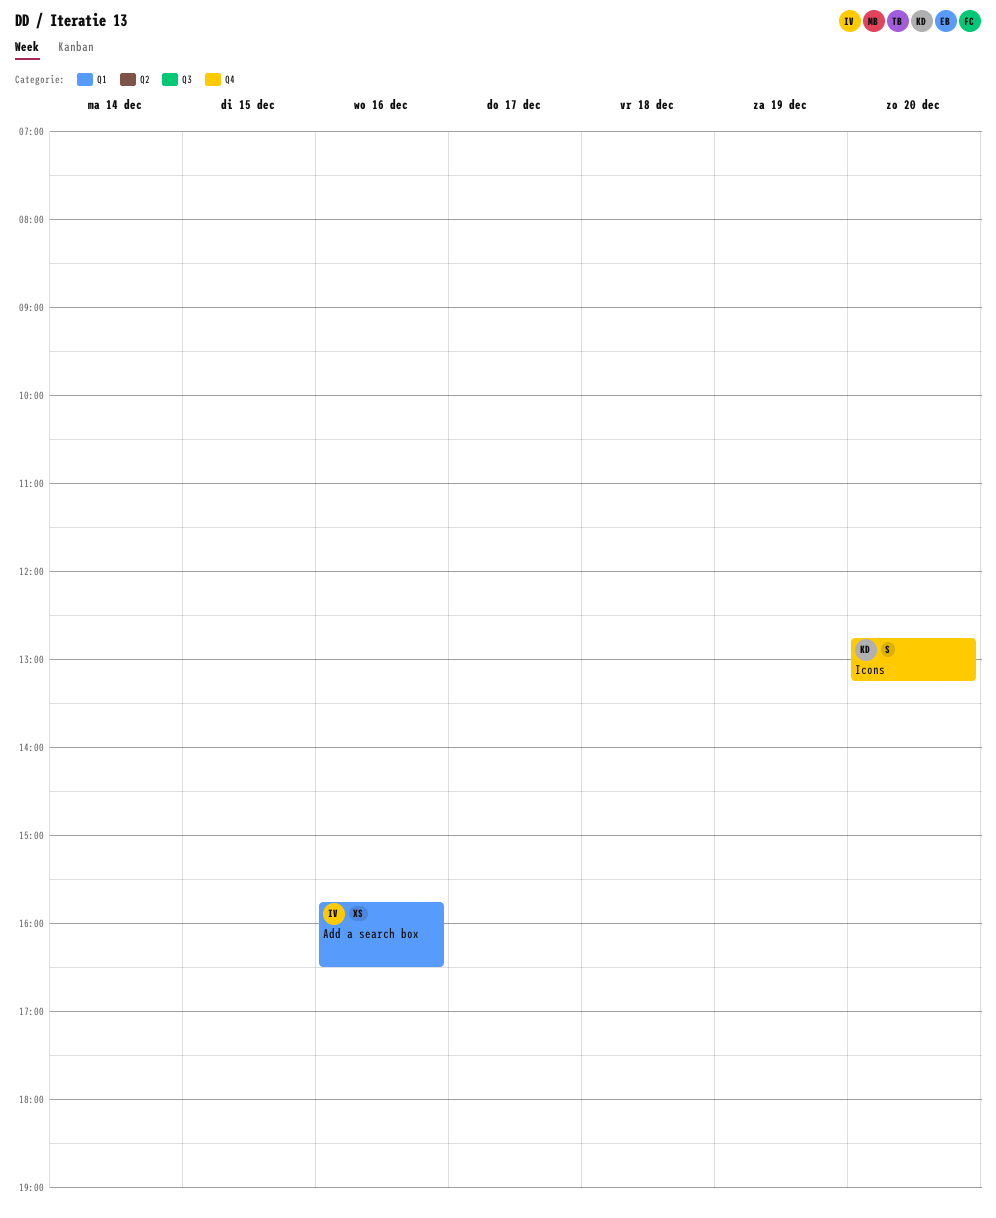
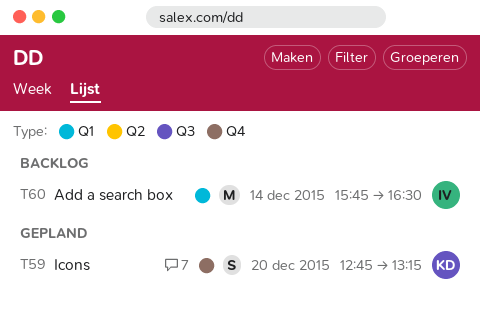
Add a search box, estimate: XS -> M
Add a search box, day: Dec 16 -> Dec 14

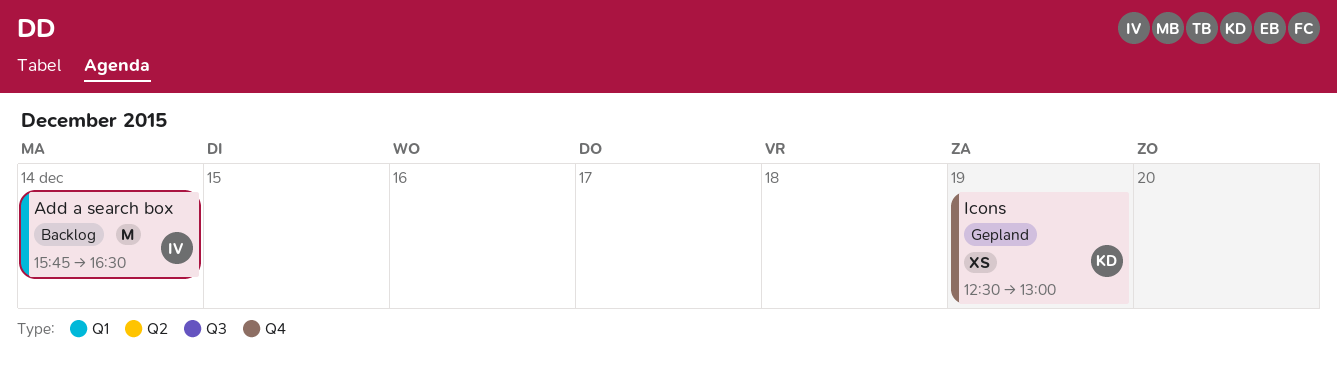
Icons, estimate: S -> XS
Icons, day: Dec 20 -> Dec 19
Icons, begins: 12:45 -> 12:30
Icons, ends: 13:15 -> 13:00

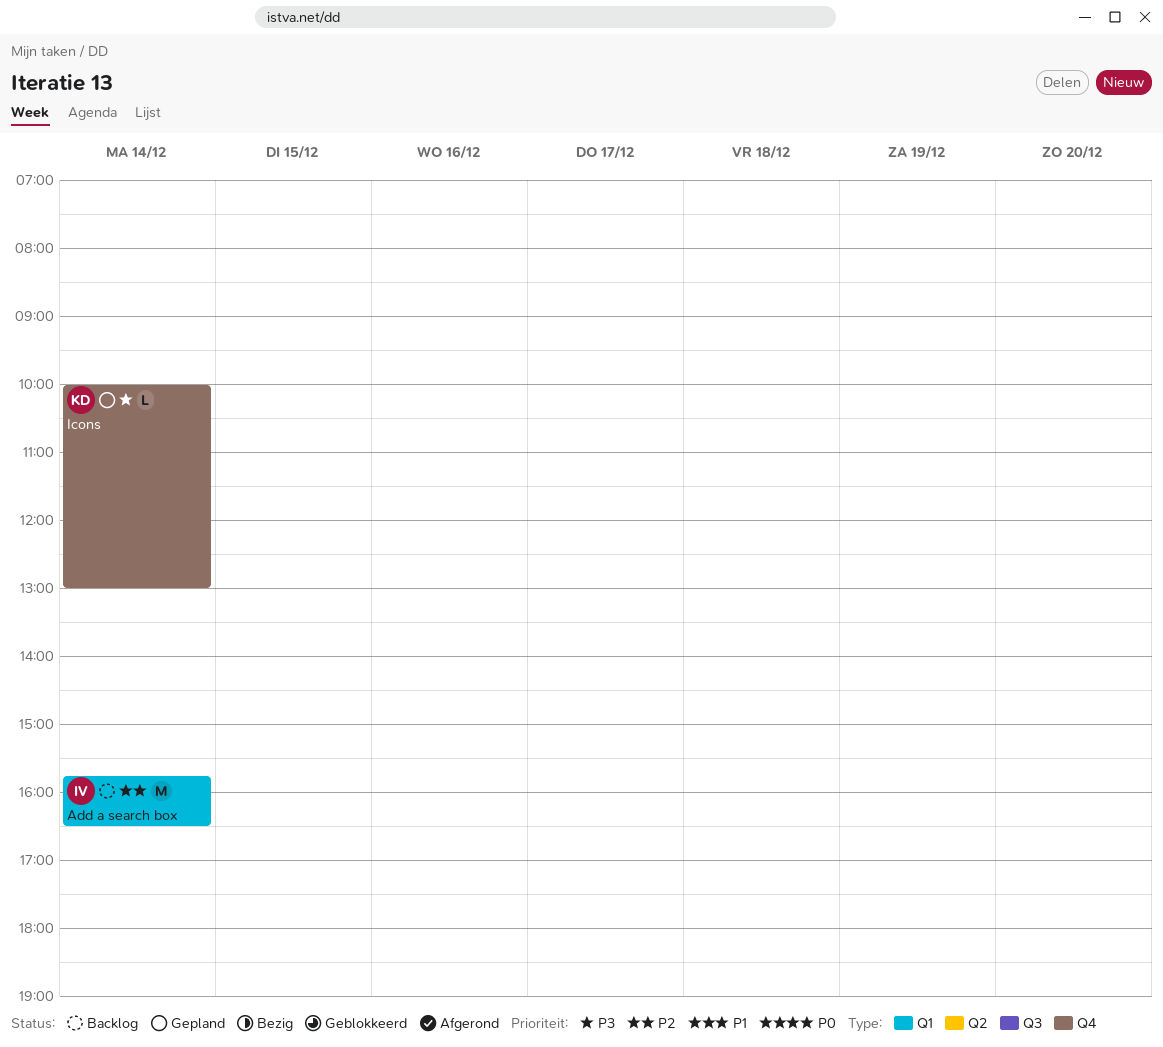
Icons, estimate: XS -> L
Icons, day: Dec 19 -> Dec 14
Icons, begins: 12:30 -> 10:00

